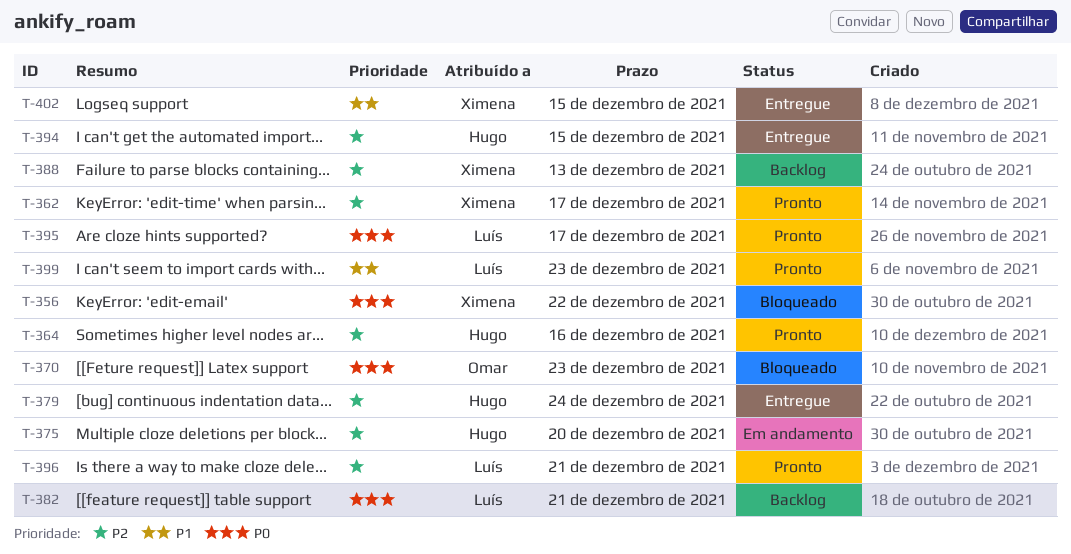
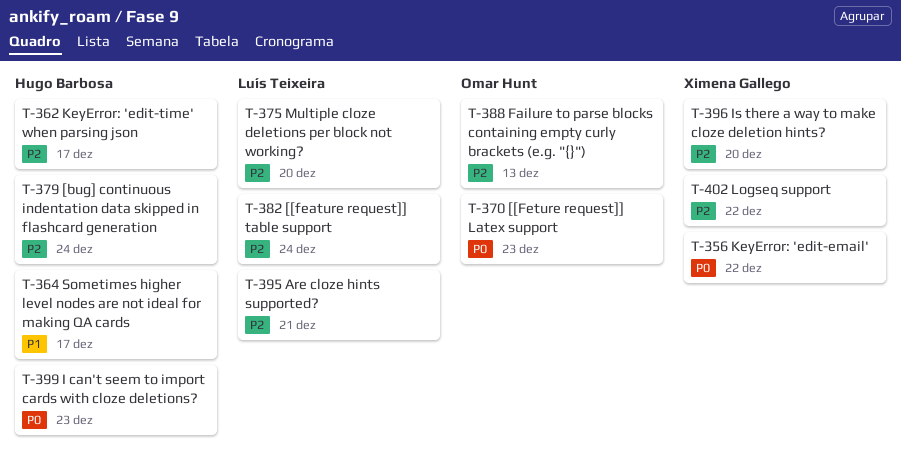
T-362, owner: Ximena Gallego -> Hugo Barbosa
T-364, priority: P2 -> P1
T-364, due: Dec 16 -> Dec 17
T-375, owner: Hugo Barbosa -> Luís Teixeira
T-382, priority: P0 -> P2
T-382, due: Dec 21 -> Dec 24
T-388, owner: Ximena Gallego -> Omar Hunt
T-394: present -> none
T-395, priority: P0 -> P2
T-395, due: Dec 17 -> Dec 21
T-396, owner: Luís Teixeira -> Ximena Gallego
T-396, due: Dec 21 -> Dec 20
T-399, owner: Luís Teixeira -> Hugo Barbosa
T-399, priority: P1 -> P0
T-402, priority: P1 -> P2
T-402, due: Dec 15 -> Dec 22

